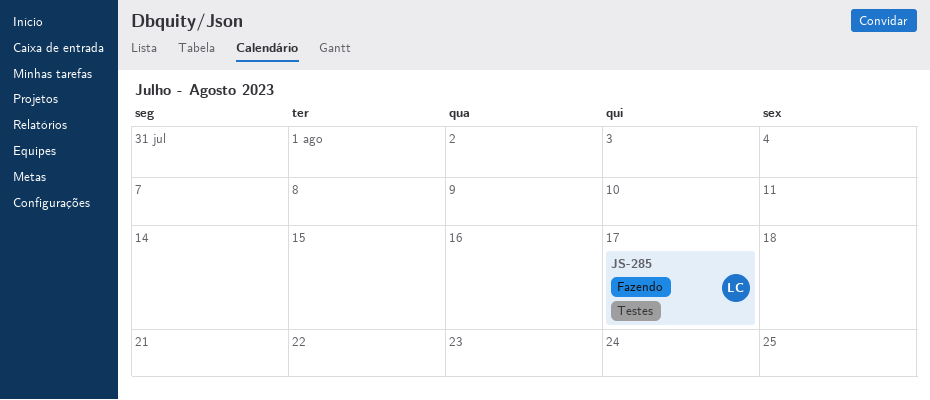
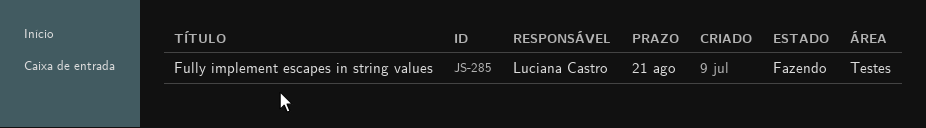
JS-285, due: Aug 17 -> Aug 21

